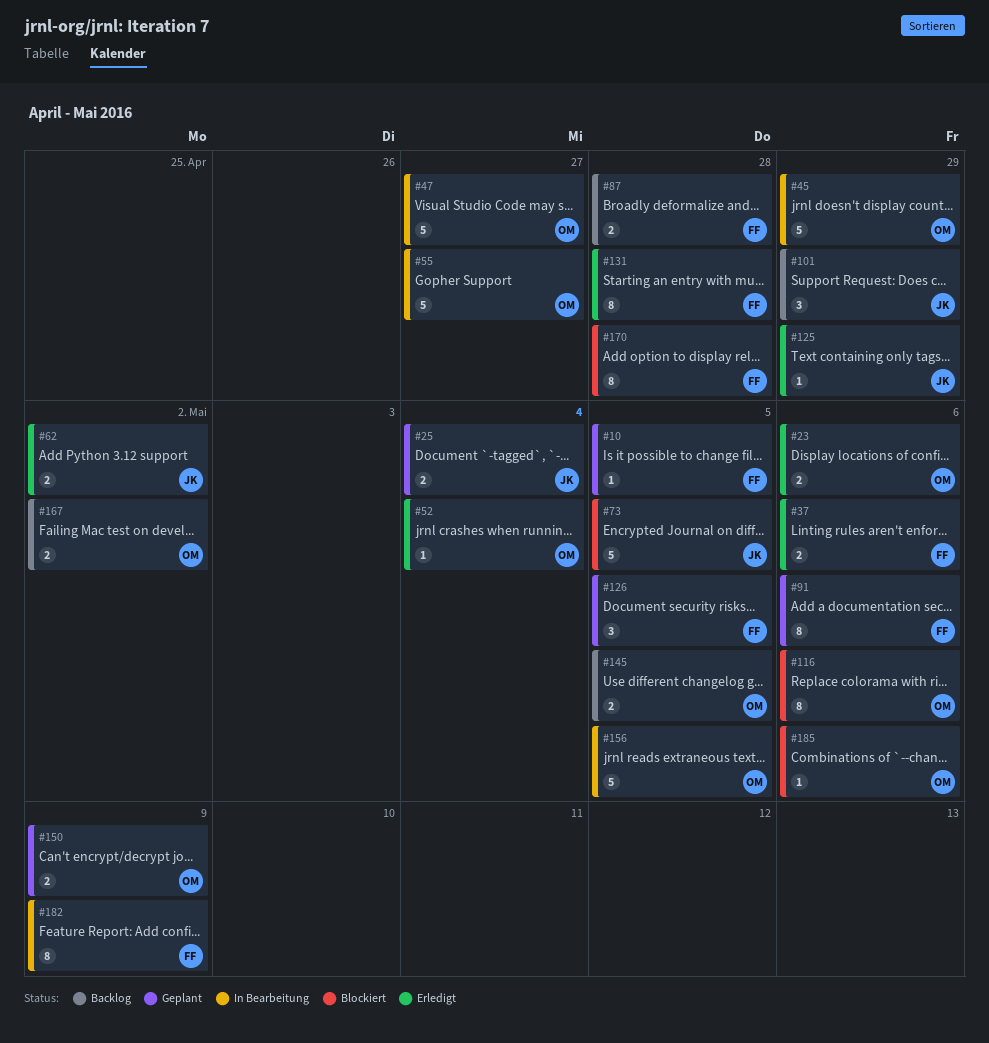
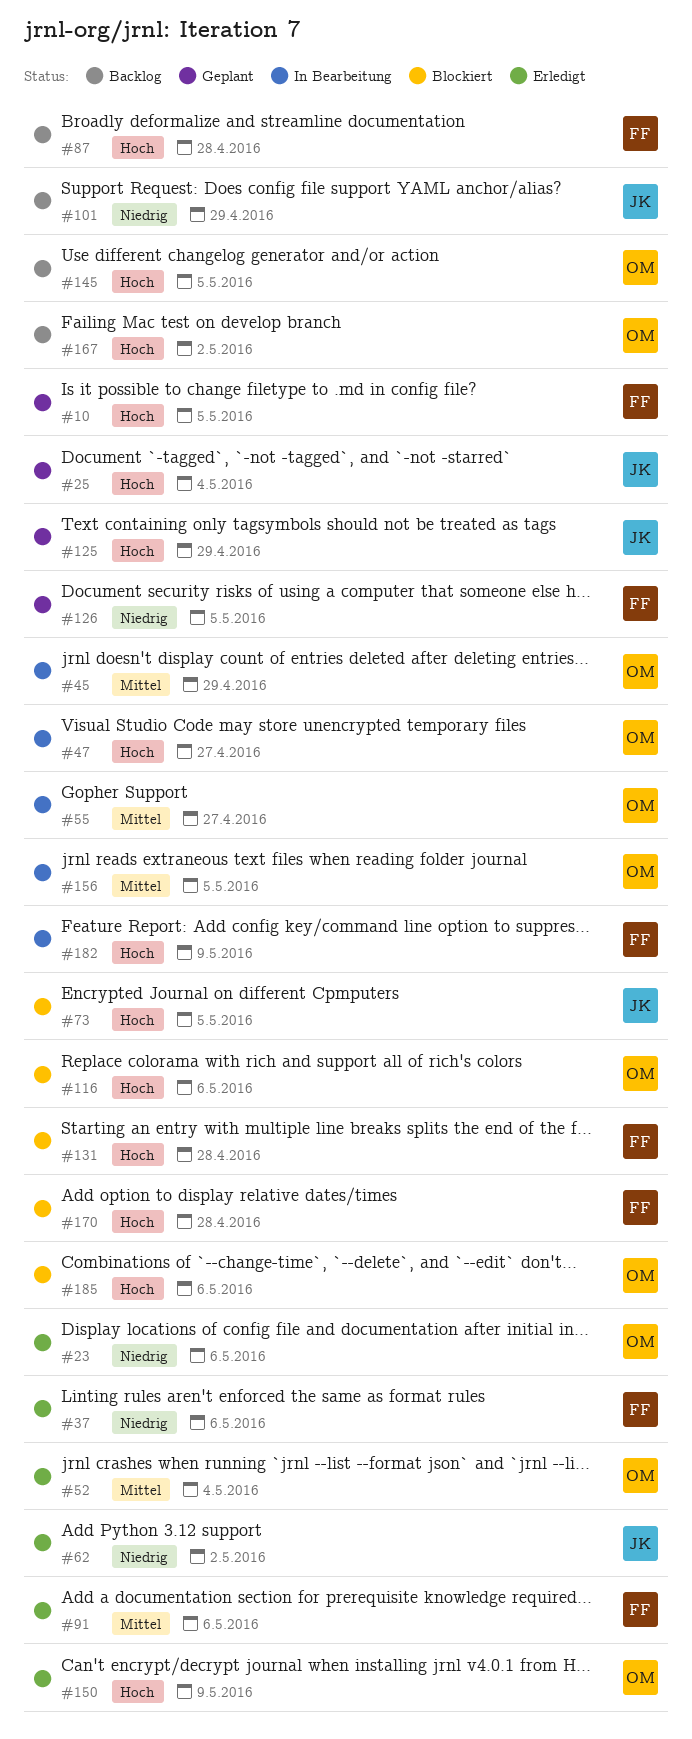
#91, status: Geplant -> Erledigt
#125, status: Erledigt -> Geplant
#131, status: Erledigt -> Blockiert
#150, status: Geplant -> Erledigt

